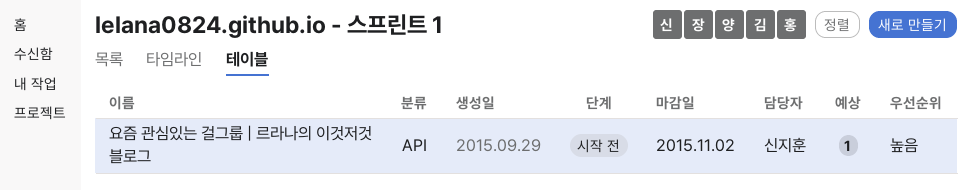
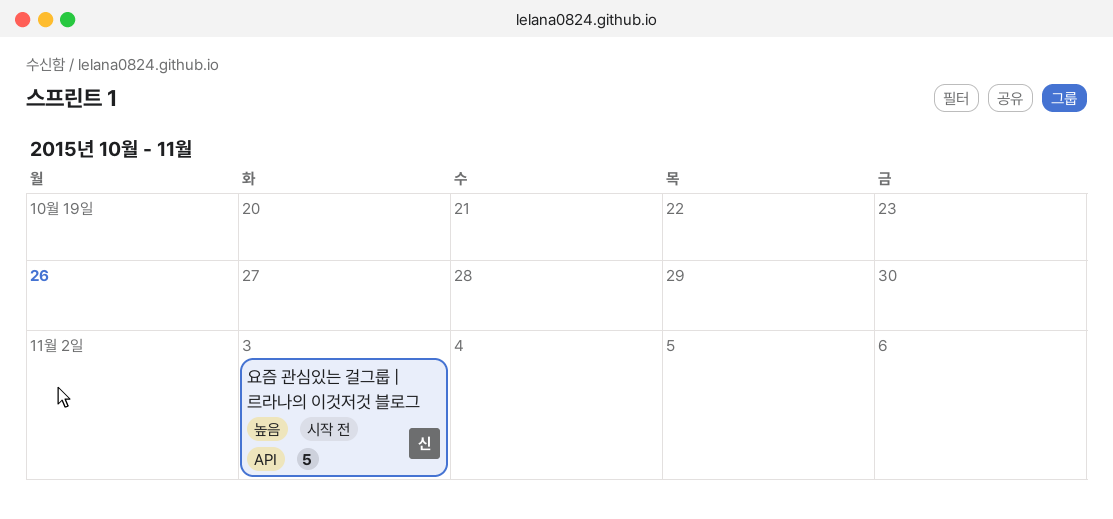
요즘 관심있는 걸그룹 | 르라나의 이것저것 블로그, estimate: 1 -> 5
요즘 관심있는 걸그룹 | 르라나의 이것저것 블로그, due: Nov 2 -> Nov 3

